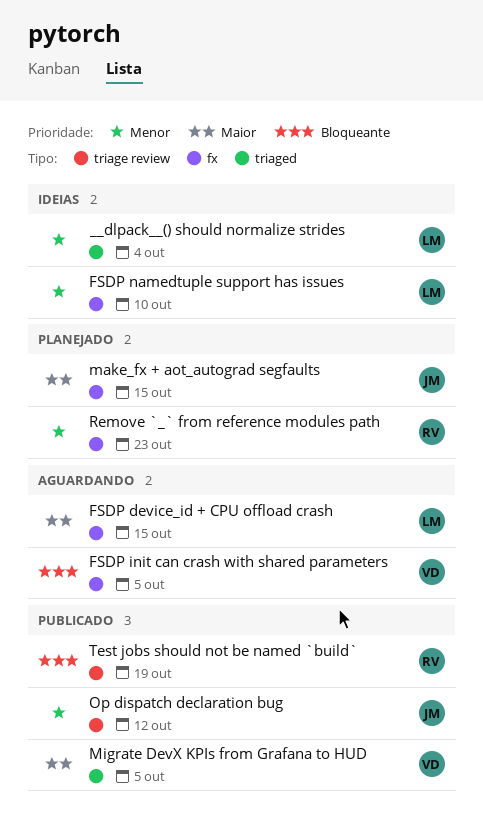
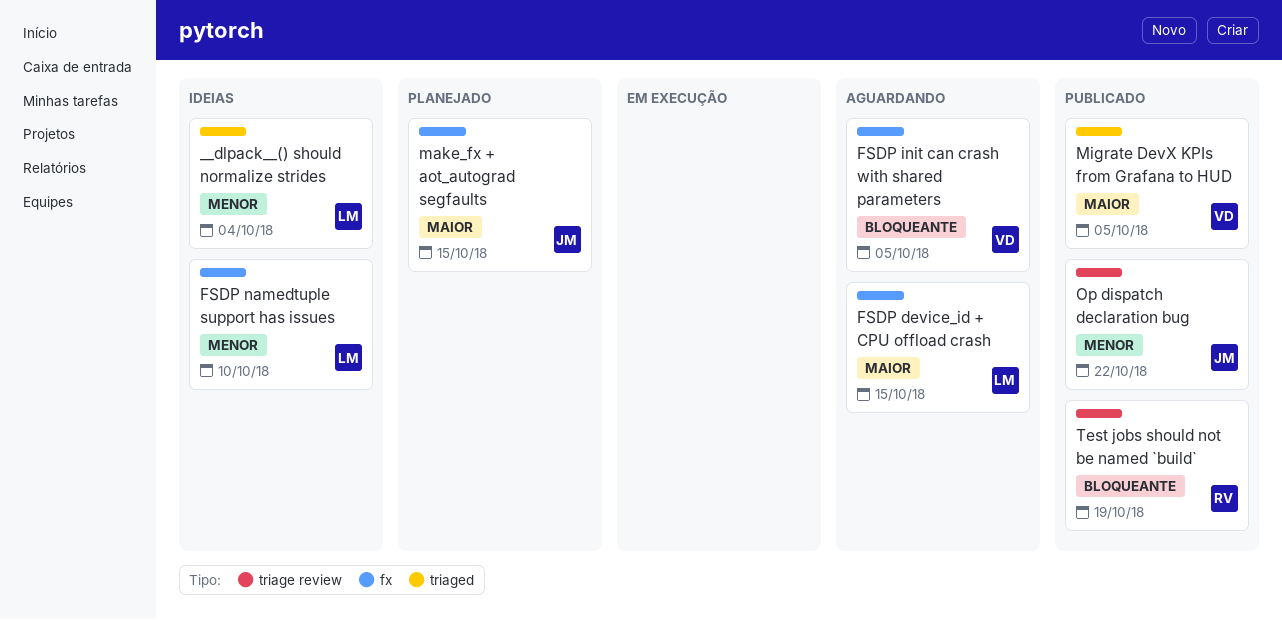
Op dispatch declaration bug, due: Oct 12 -> Oct 22
Remove `_` from reference modules path: present -> none

